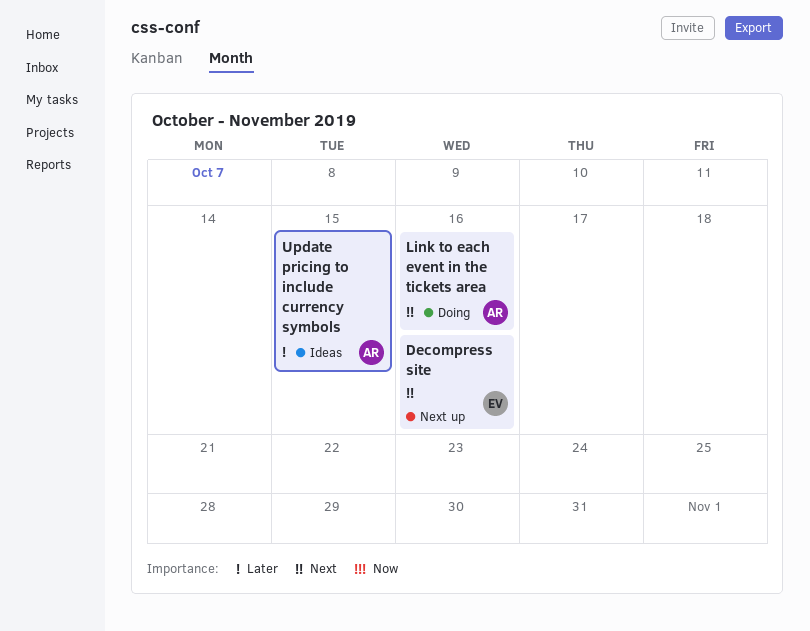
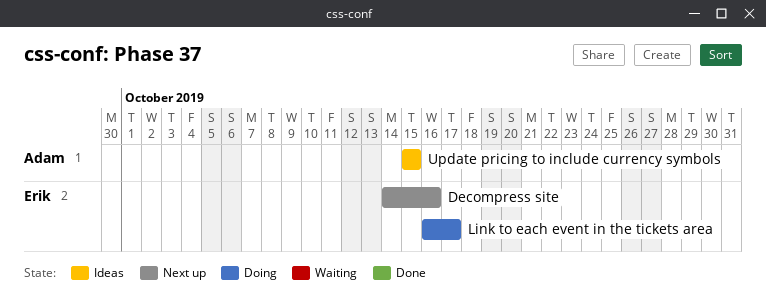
Link to each event in the tickets area, owner: Adam -> Erik
Link to each event in the tickets area, due: Oct 16 -> Oct 17

